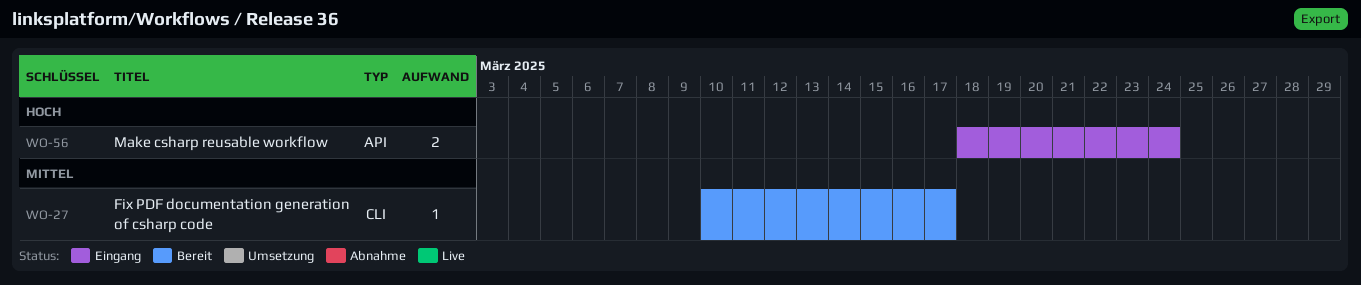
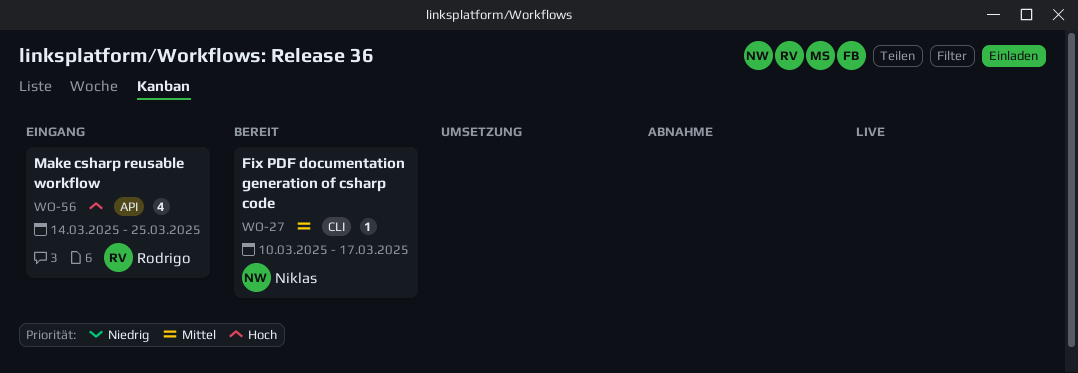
WO-56, estimate: 2 -> 4
WO-56, start: Mar 18 -> Mar 14
WO-56, due: Mar 24 -> Mar 25

